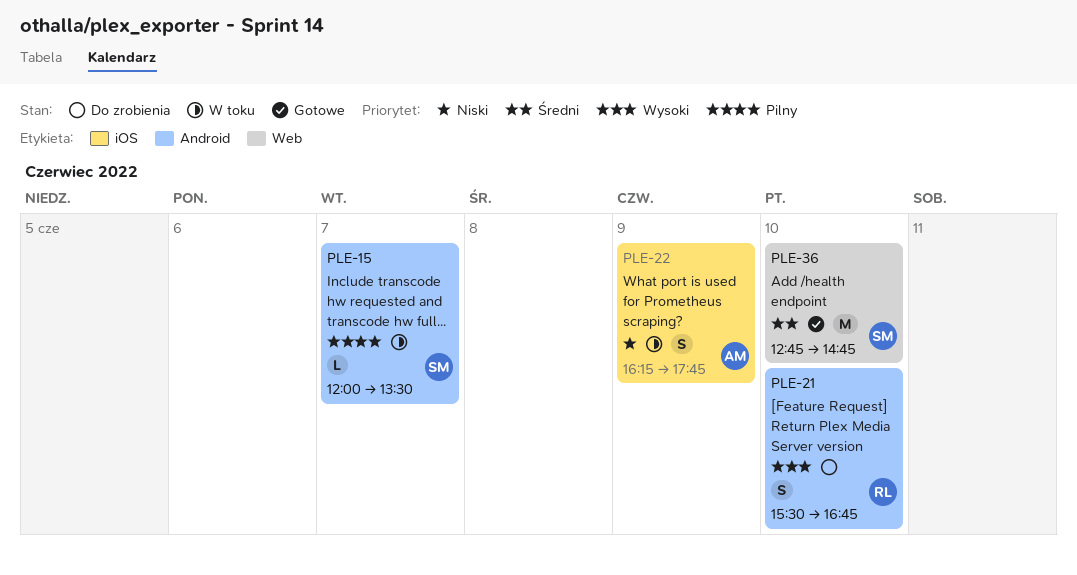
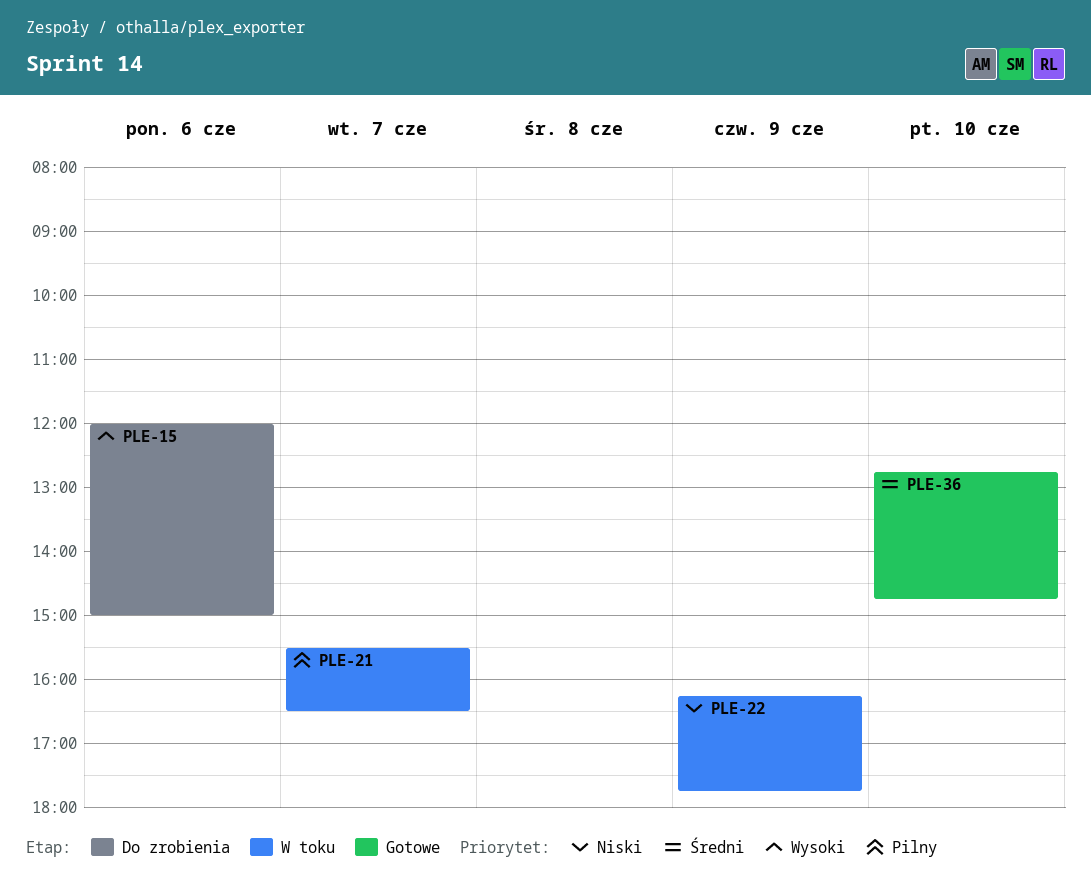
PLE-15, status: W toku -> Do zrobienia
PLE-15, priority: Pilny -> Wysoki
PLE-15, day: Jun 7 -> Jun 6
PLE-15, ends: 13:30 -> 15:00
PLE-21, status: Do zrobienia -> W toku
PLE-21, priority: Wysoki -> Pilny
PLE-21, day: Jun 10 -> Jun 7
PLE-21, ends: 16:45 -> 16:30

